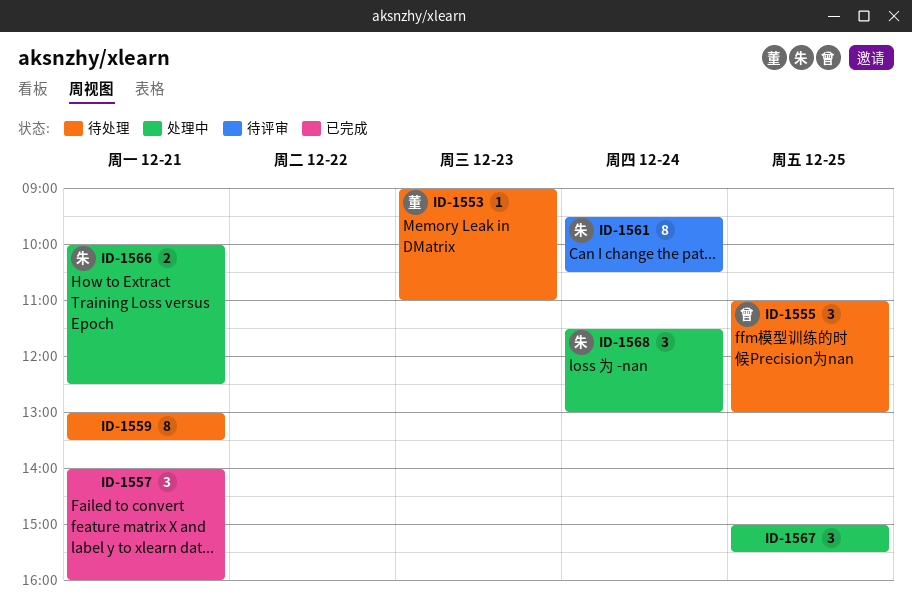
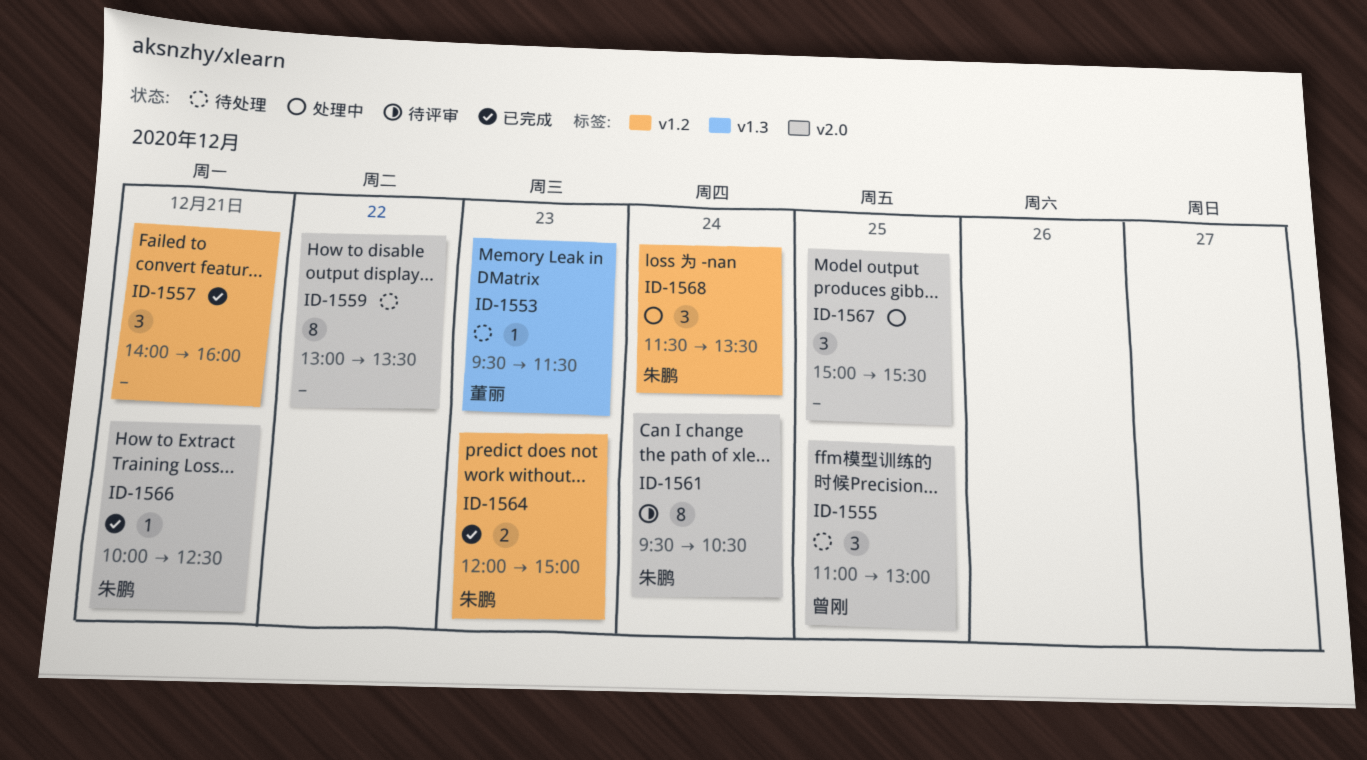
ID-1553, begins: 09:00 -> 09:30
ID-1553, ends: 11:00 -> 11:30
ID-1559, day: Dec 21 -> Dec 22
ID-1564: none -> present
ID-1566, status: 处理中 -> 已完成
ID-1566, estimate: 2 -> 1
ID-1568, ends: 13:00 -> 13:30

